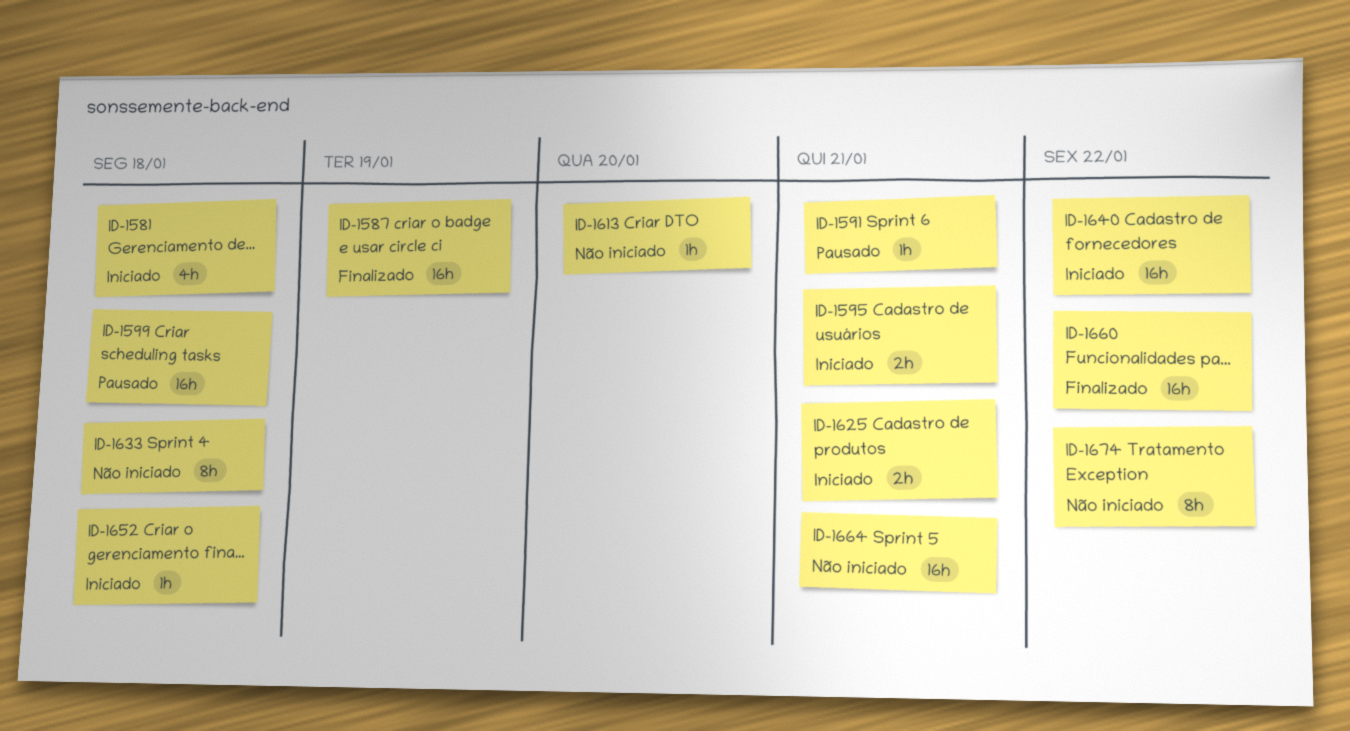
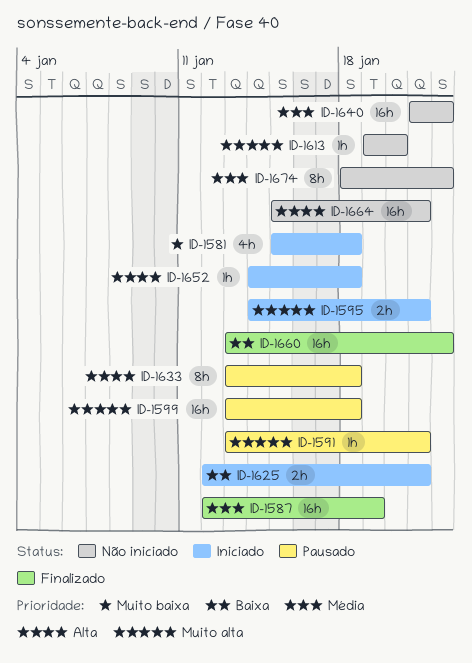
ID-1633, status: Não iniciado -> Pausado
ID-1640, status: Iniciado -> Não iniciado

